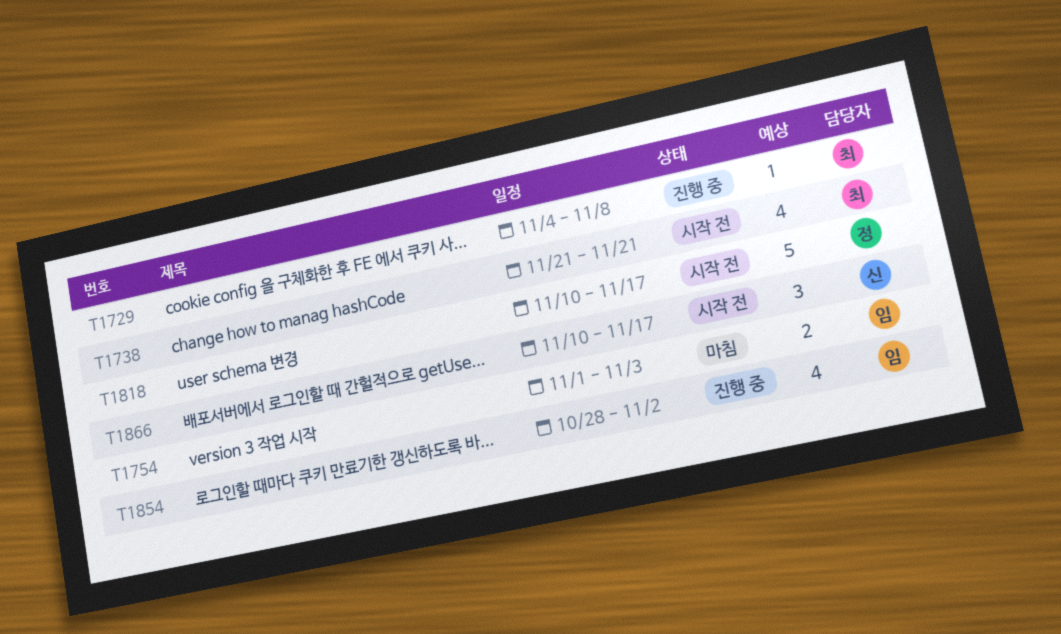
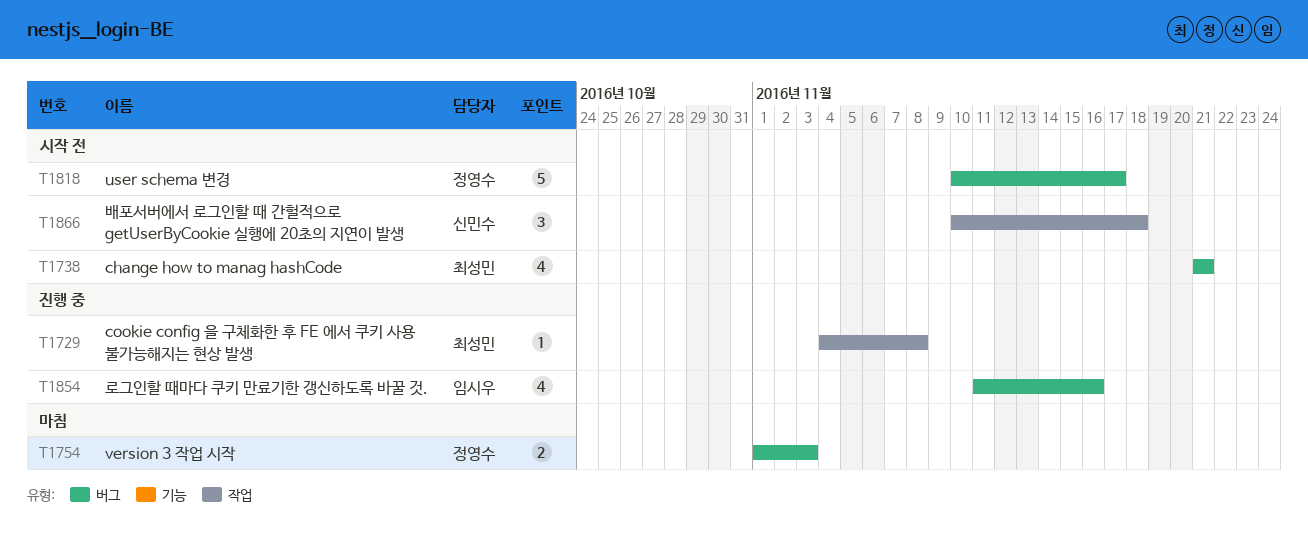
T1754, owner: 임시우 -> 정영수
T1854, start: Oct 28 -> Nov 11
T1854, due: Nov 2 -> Nov 16
T1866, due: Nov 17 -> Nov 18

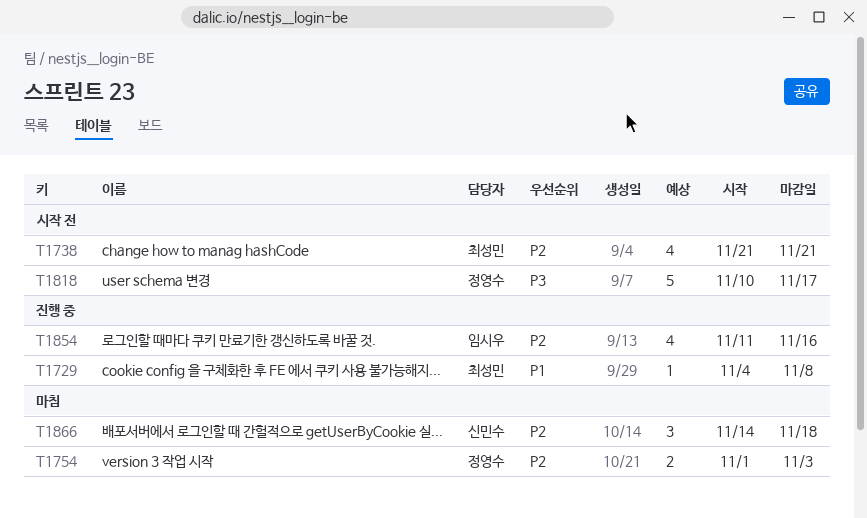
T1866, status: 시작 전 -> 마침
T1866, start: Nov 10 -> Nov 14

